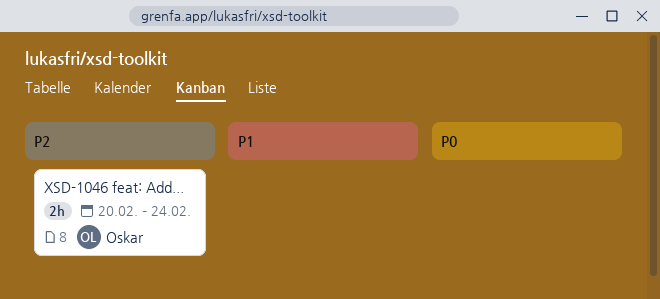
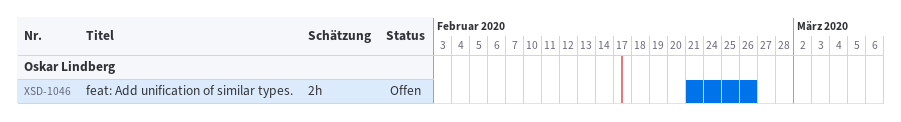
XSD-1046, start: Feb 20 -> Feb 21
XSD-1046, due: Feb 24 -> Feb 26

